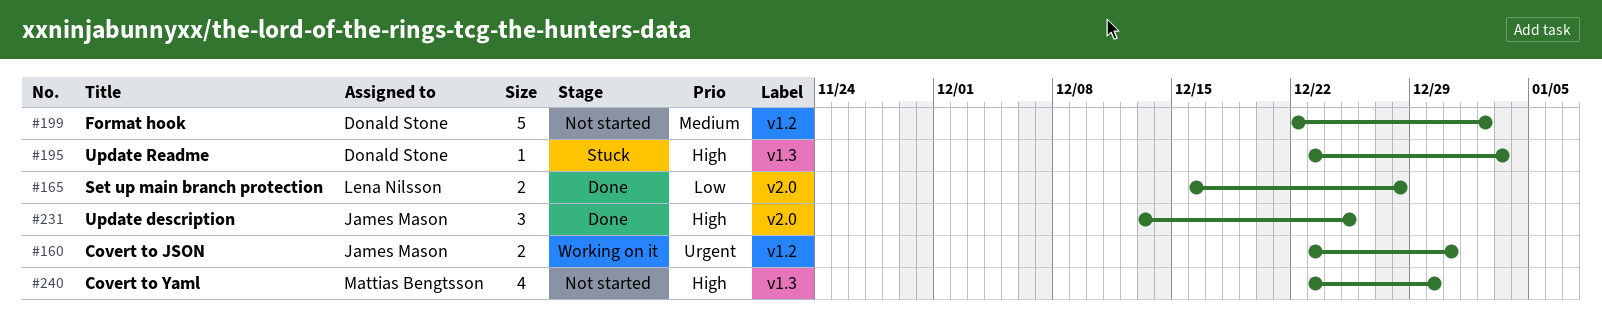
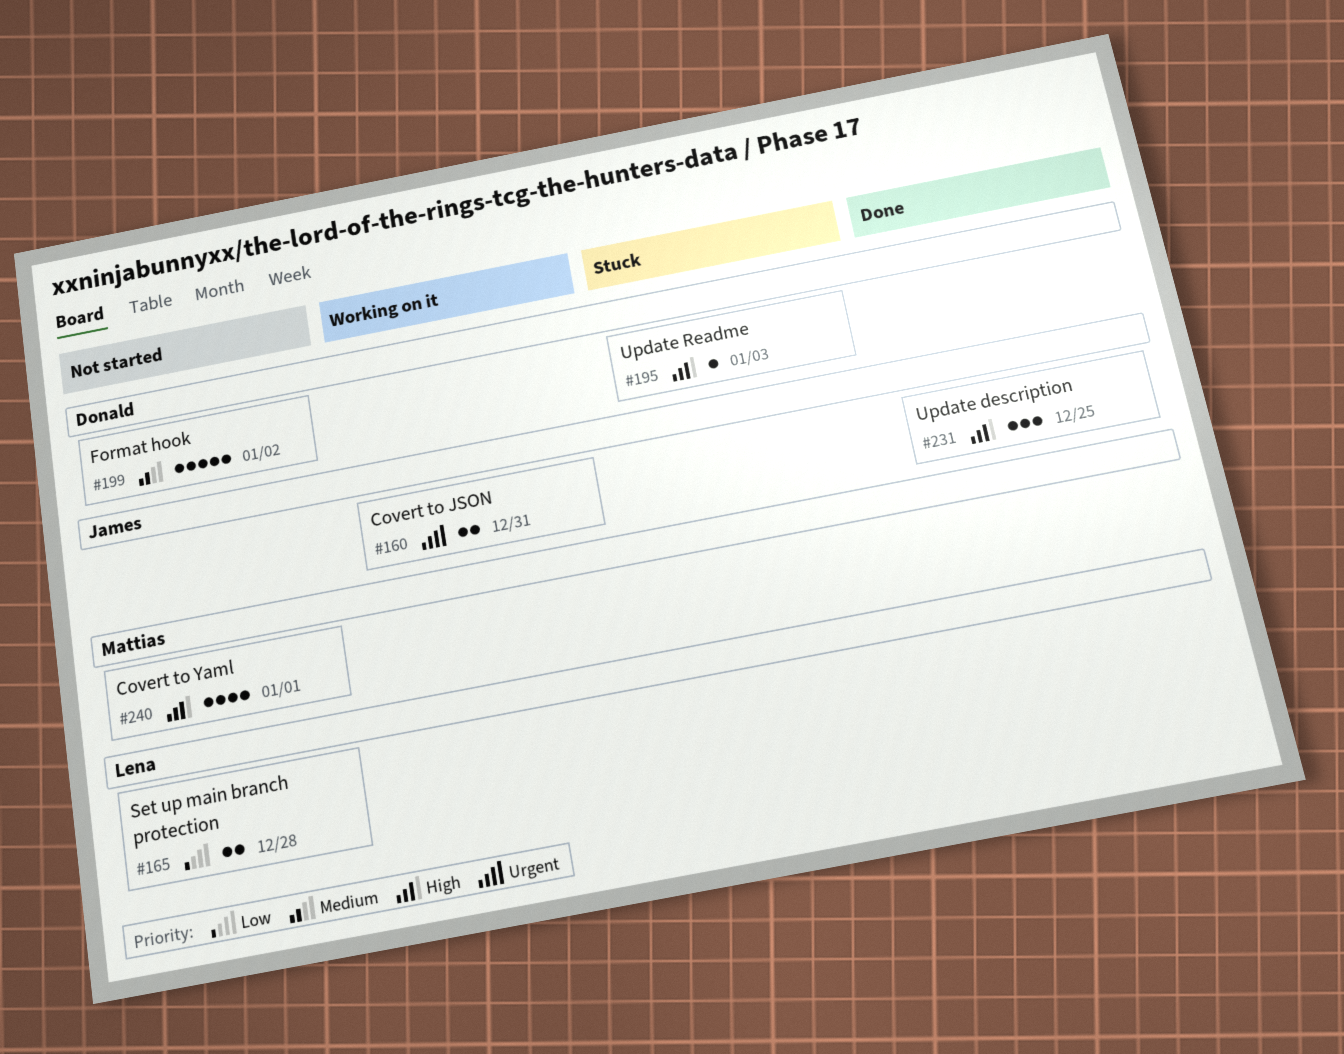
#165, status: Done -> Not started
#240, due: Dec 30 -> Jan 1

